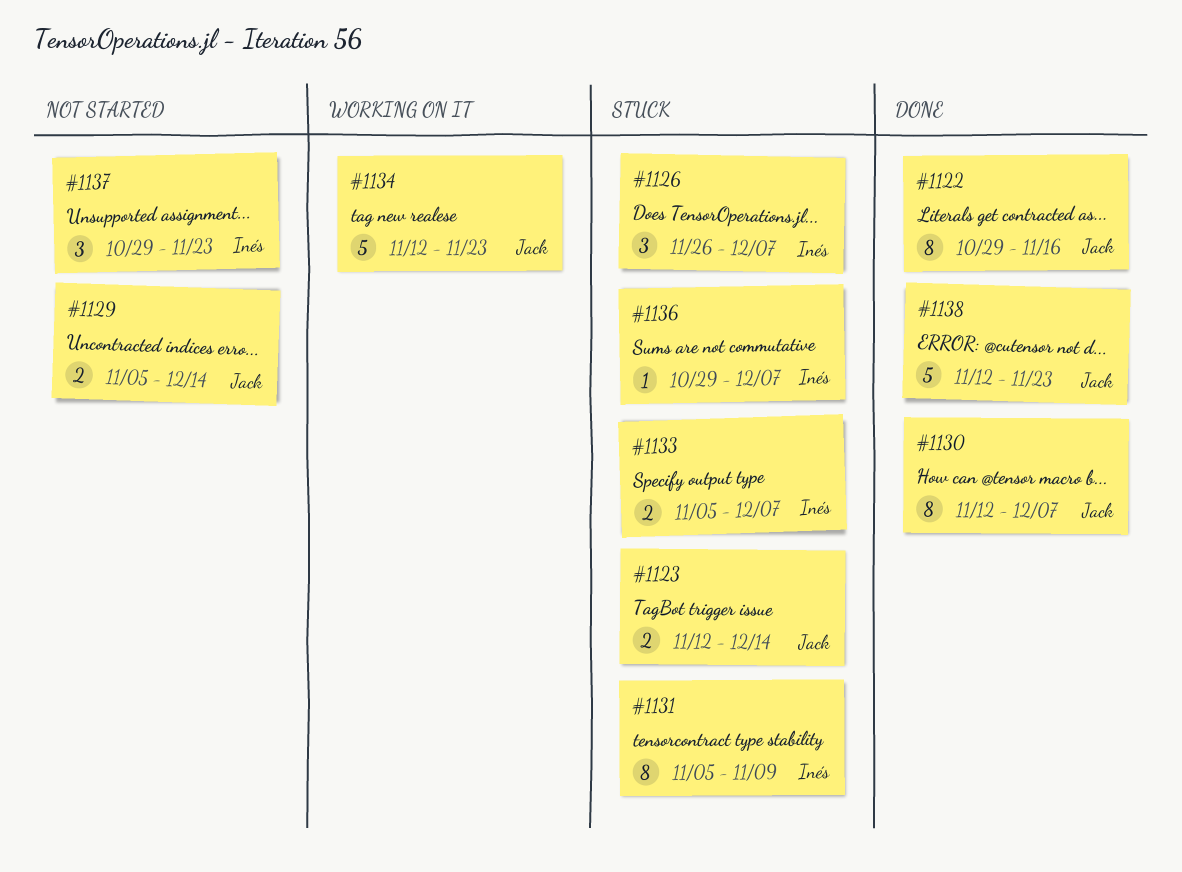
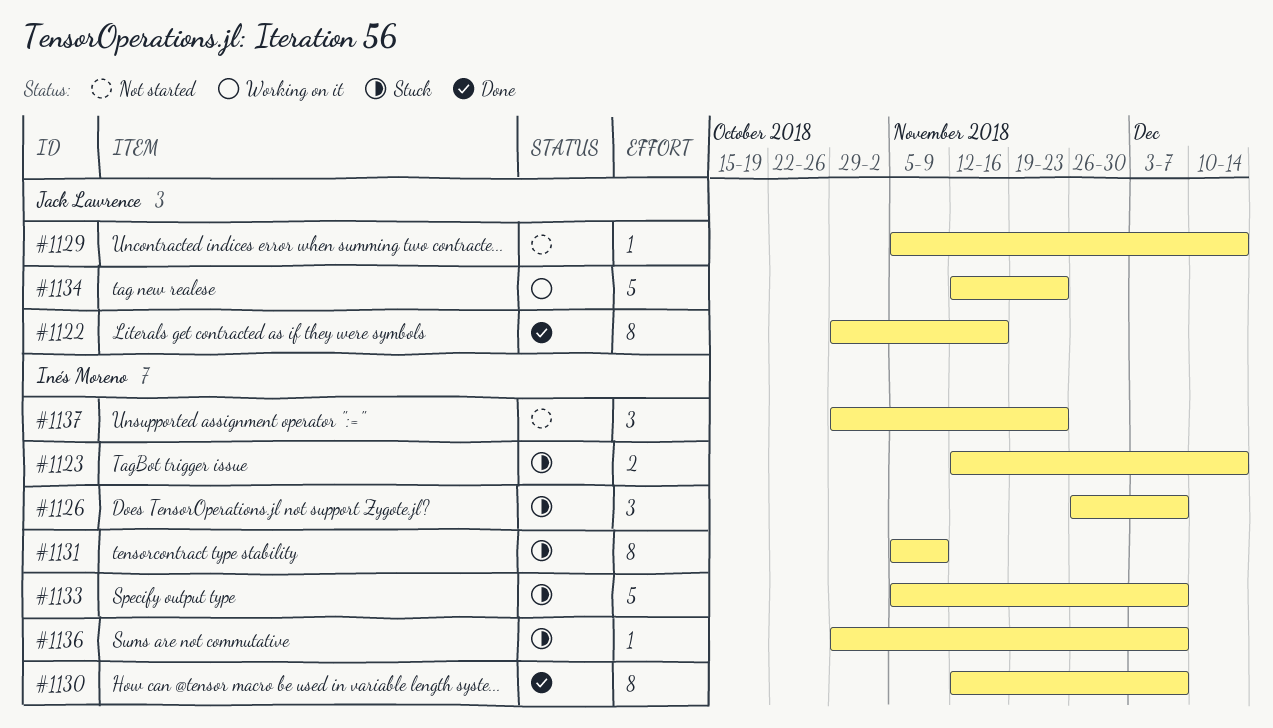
#1123, owner: Jack Lawrence -> Inés Moreno
#1129, estimate: 2 -> 1
#1130, owner: Jack Lawrence -> Inés Moreno
#1133, estimate: 2 -> 5
#1138: present -> none

